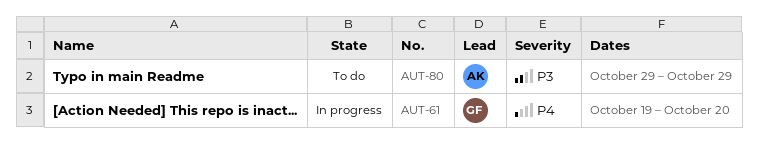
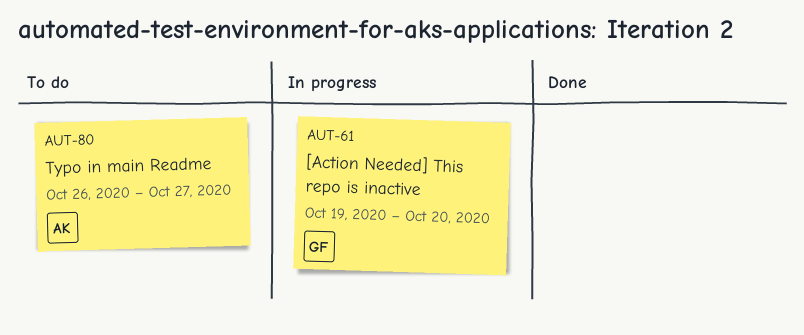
AUT-80, start: Oct 29 -> Oct 26
AUT-80, due: Oct 29 -> Oct 27

